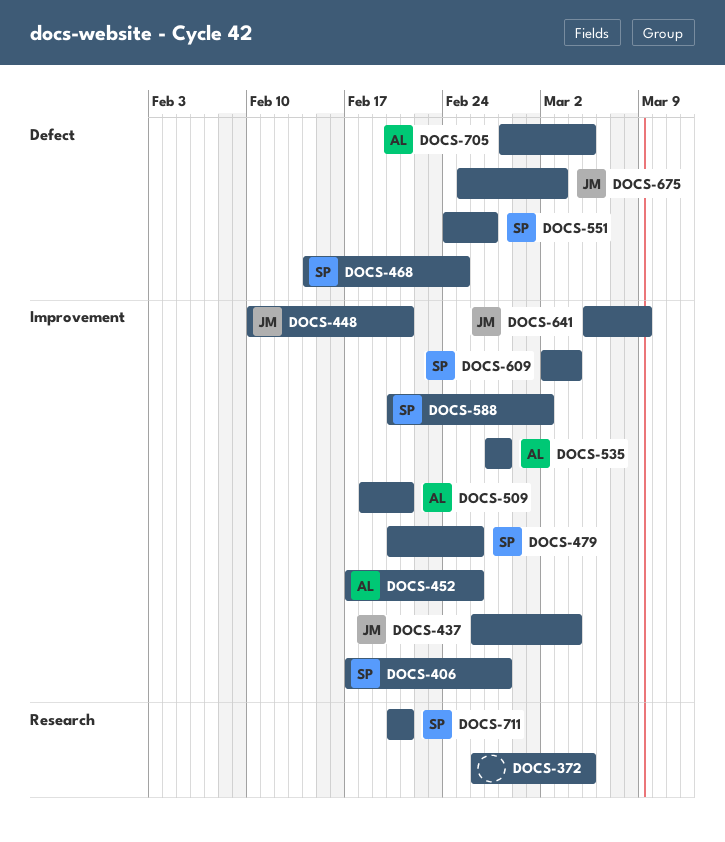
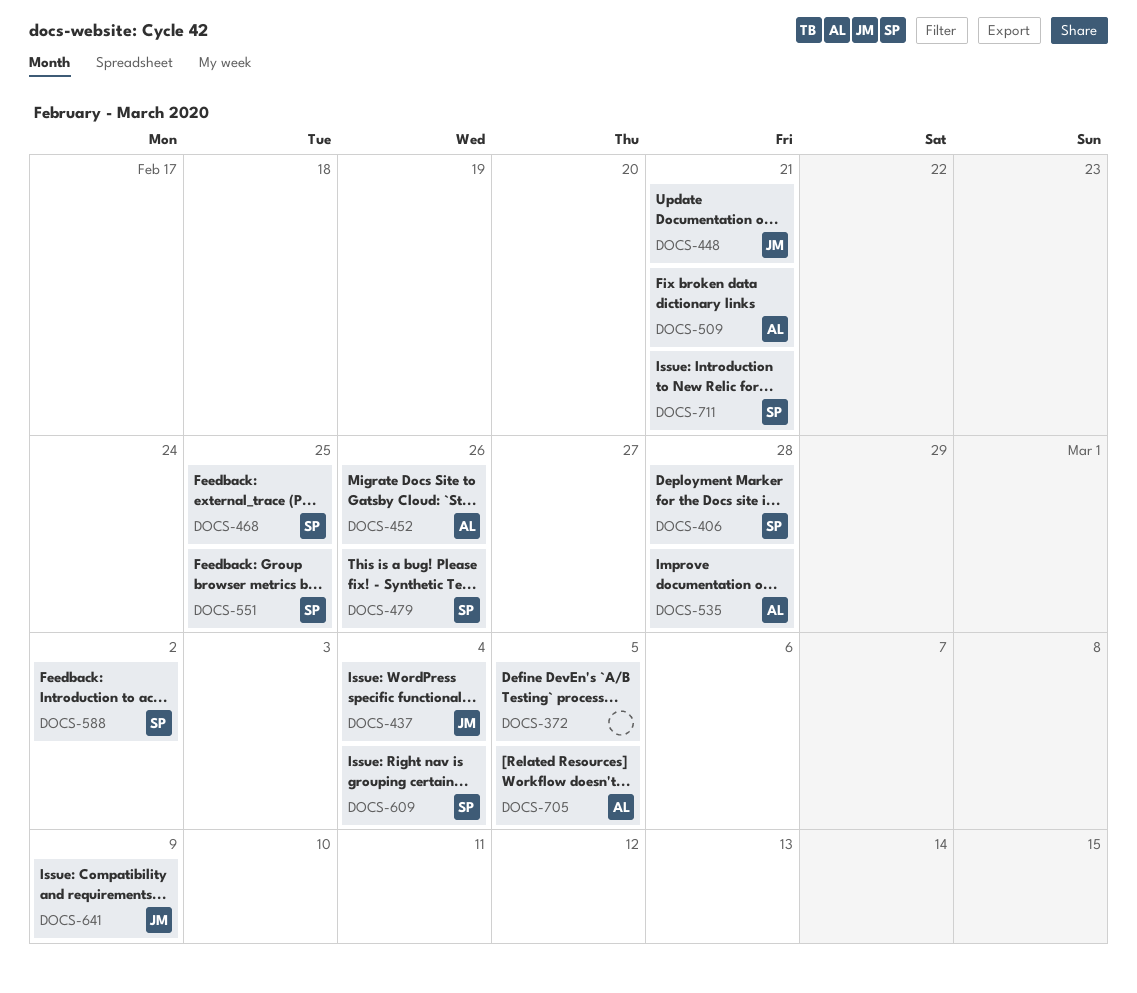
DOCS-551, due: Feb 27 -> Feb 25
DOCS-675: present -> none

